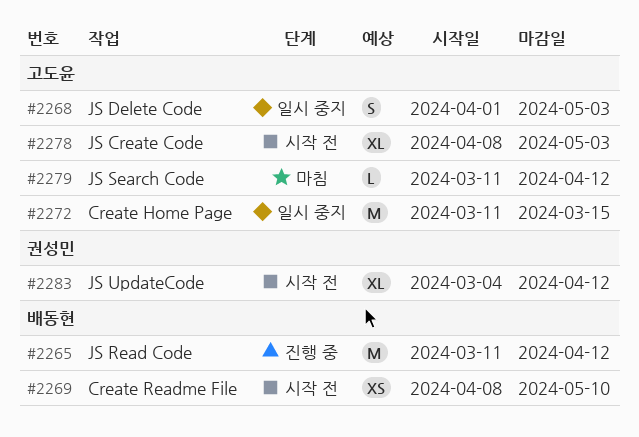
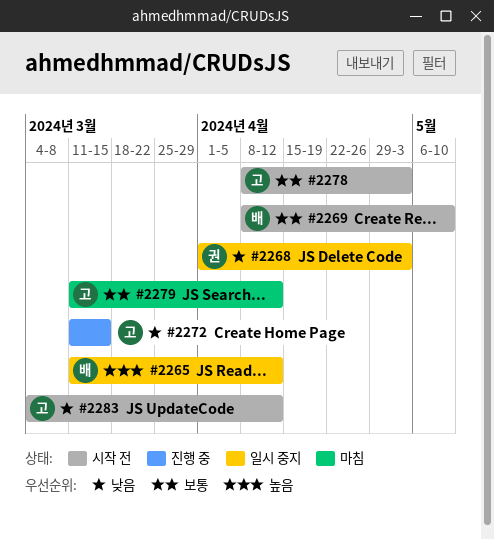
#2265, status: 진행 중 -> 일시 중지
#2268, owner: 고도윤 -> 권성민
#2272, status: 일시 중지 -> 진행 중
#2283, owner: 권성민 -> 고도윤

